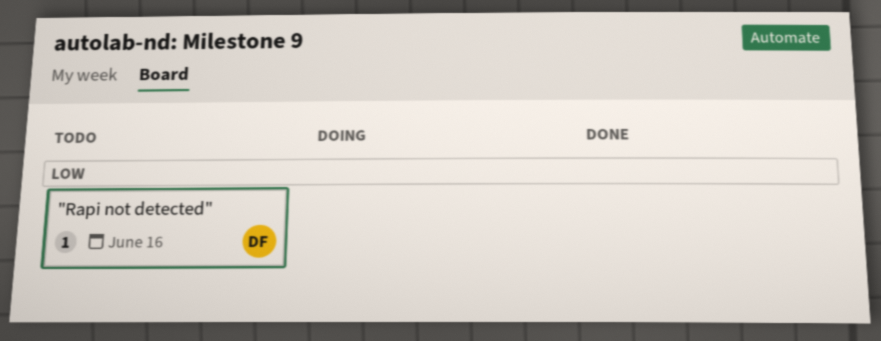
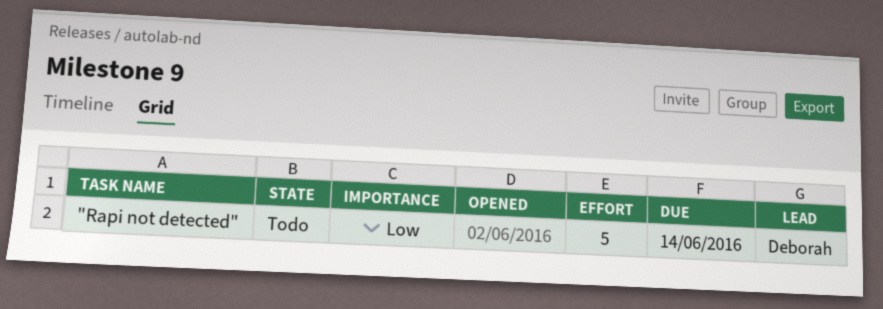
"Rapi not detected", estimate: 1 -> 5
"Rapi not detected", due: Jun 16 -> Jun 14

